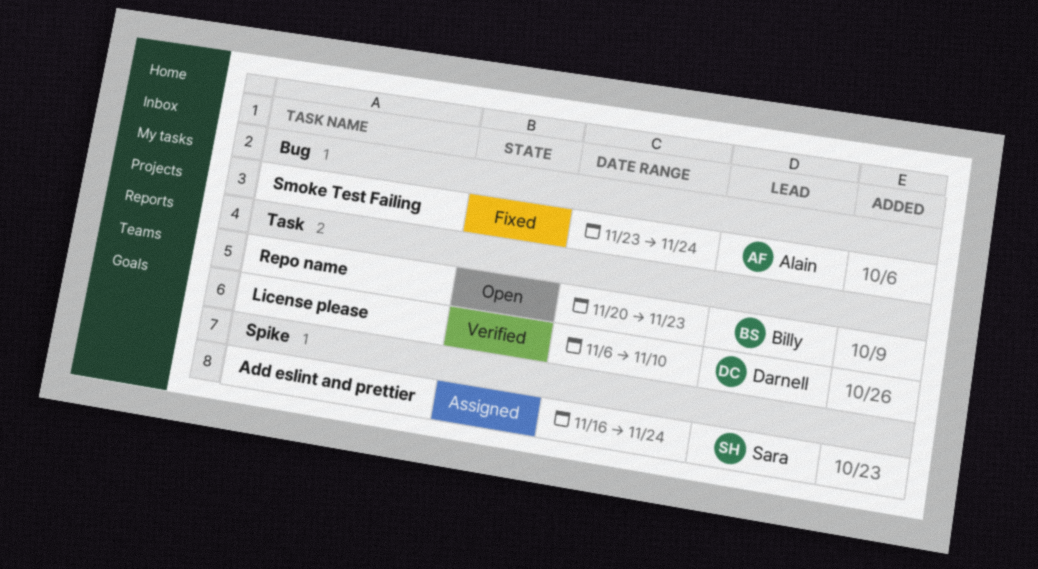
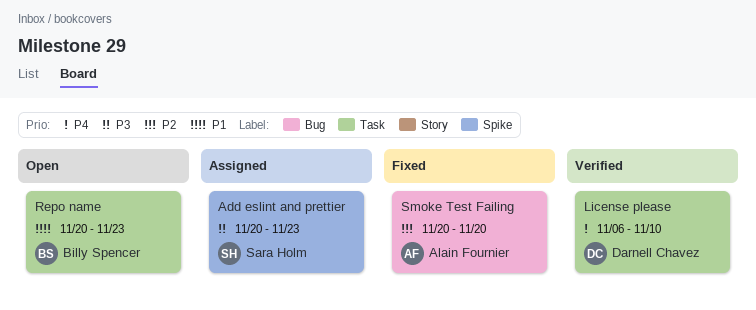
Add eslint and prettier, start: Nov 16 -> Nov 20
Add eslint and prettier, due: Nov 24 -> Nov 23
Smoke Test Failing, start: Nov 23 -> Nov 20
Smoke Test Failing, due: Nov 24 -> Nov 20

